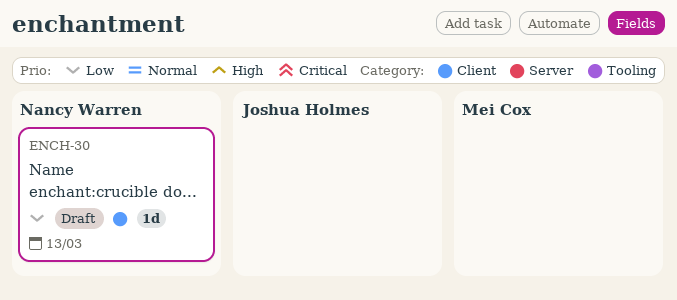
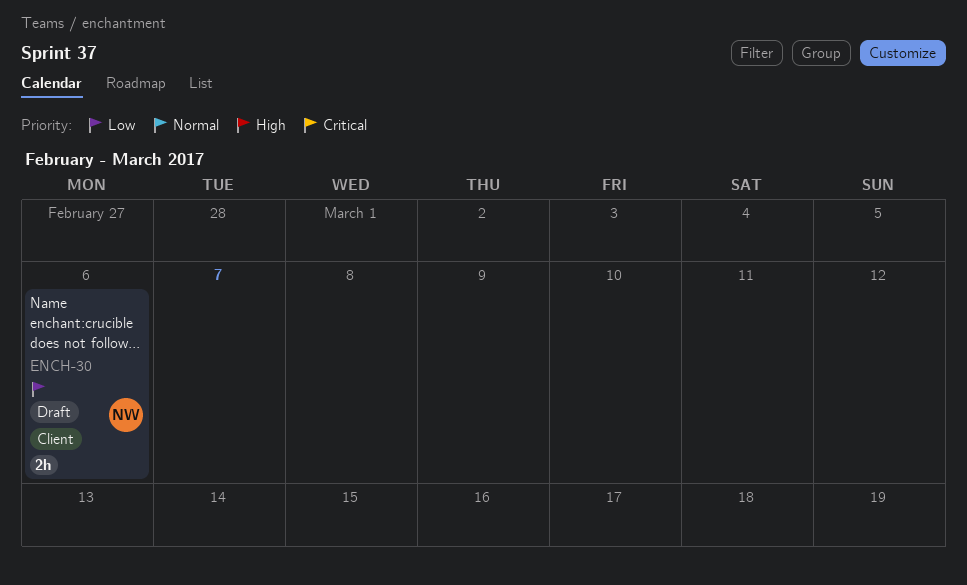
ENCH-30, estimate: 1d -> 2h
ENCH-30, due: Mar 13 -> Mar 6

